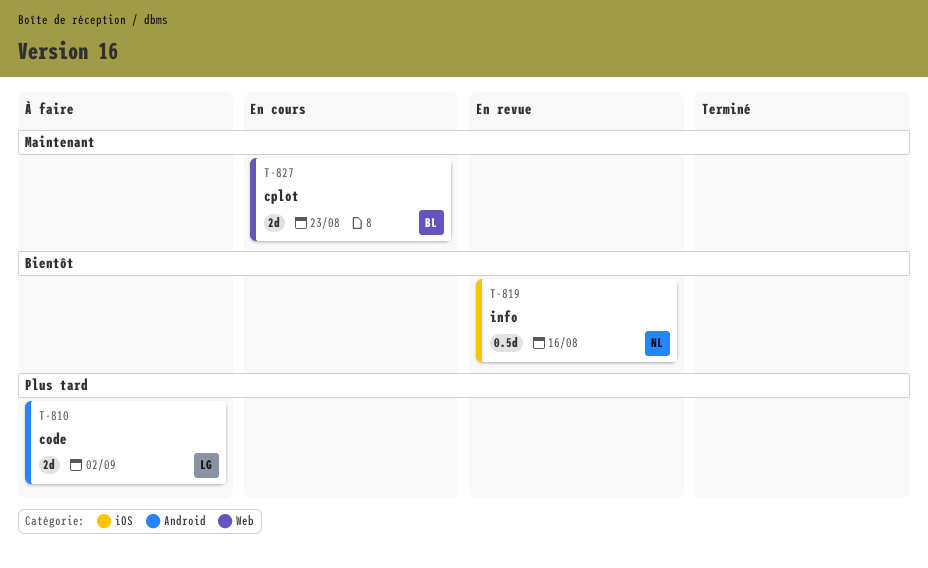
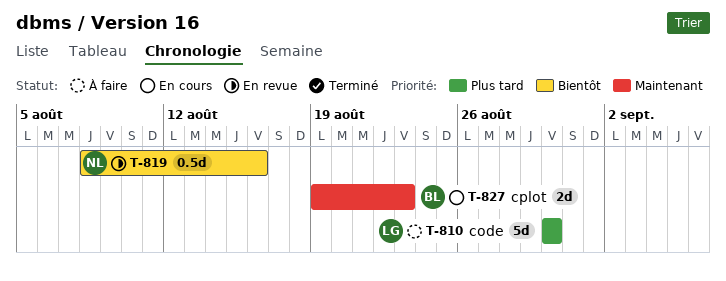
T-810, estimate: 2d -> 5d
T-810, due: Sep 2 -> Aug 30

